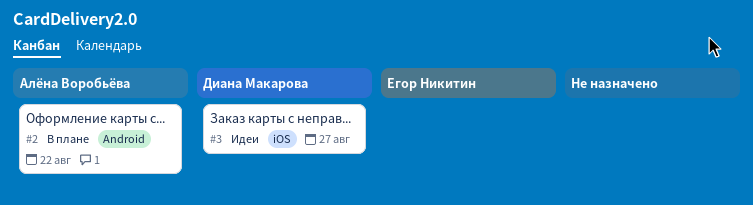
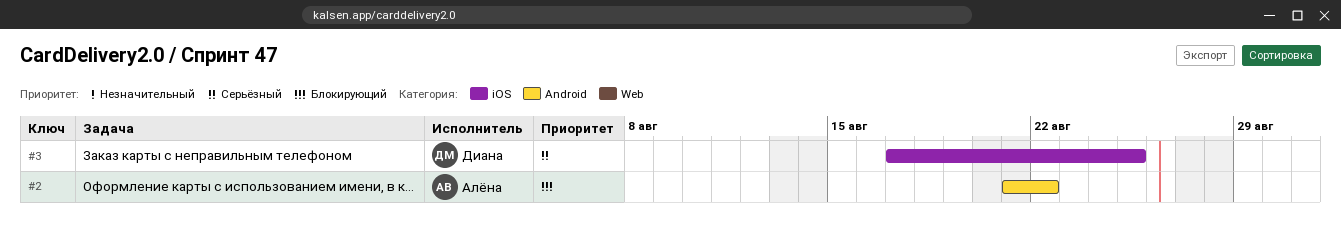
#3, due: Aug 27 -> Aug 25

